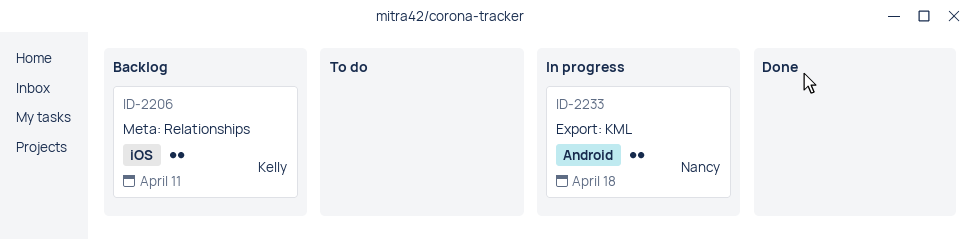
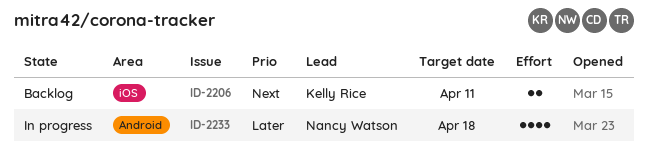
ID-2233, estimate: 2 -> 4

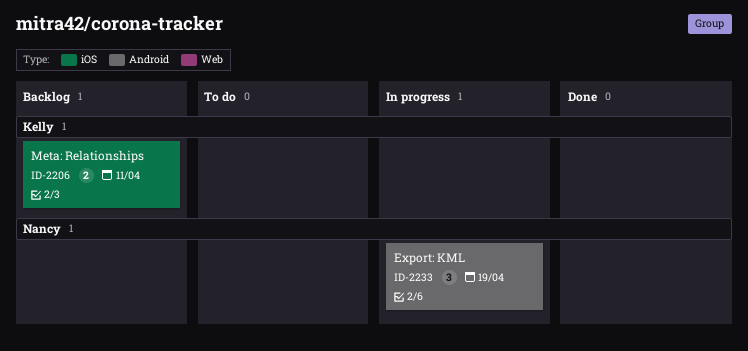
ID-2233, estimate: 4 -> 3
ID-2233, due: Apr 18 -> Apr 19

